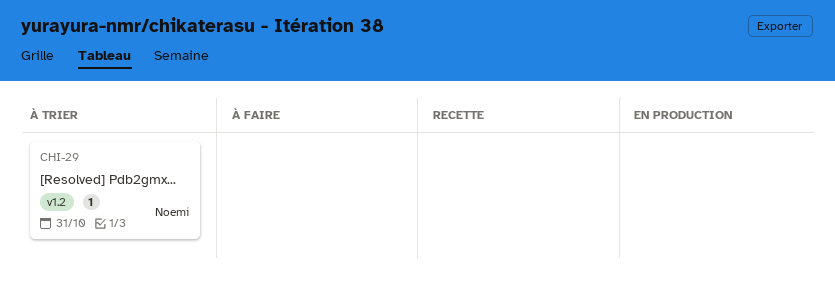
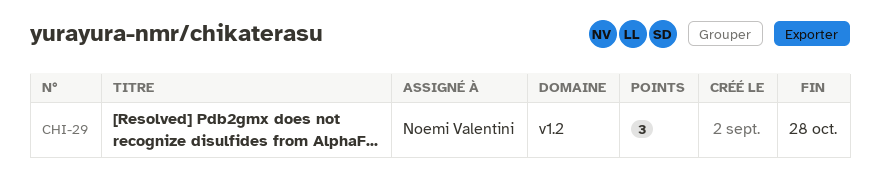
CHI-29, estimate: 1 -> 3
CHI-29, due: Oct 31 -> Oct 28

